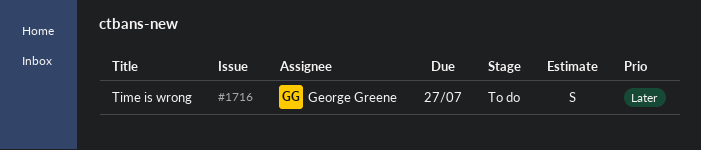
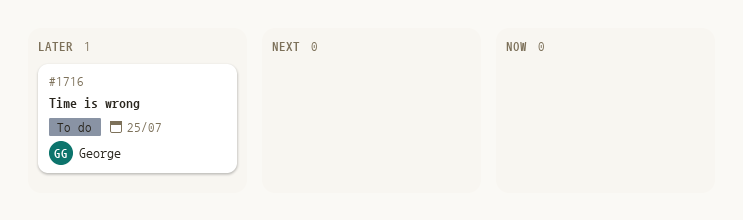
#1716, due: Jul 27 -> Jul 25

